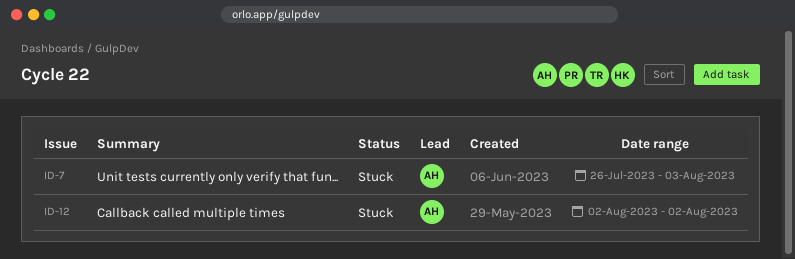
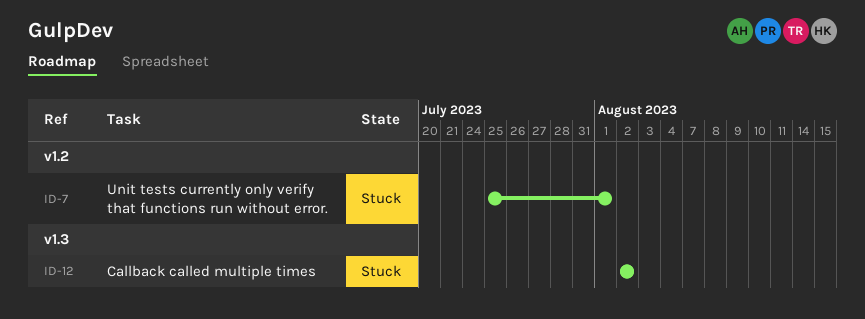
ID-7, start: Jul 26 -> Jul 25
ID-7, due: Aug 3 -> Aug 1

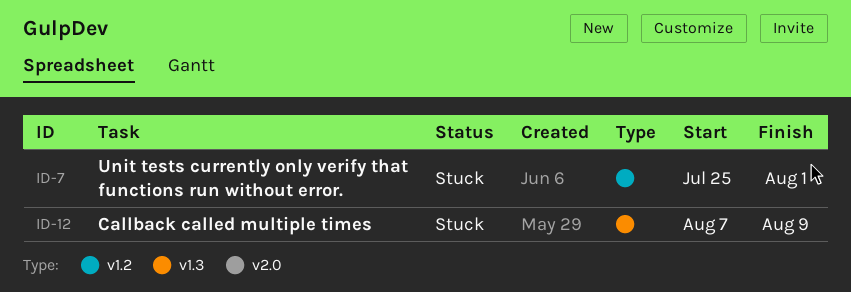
ID-12, start: Aug 2 -> Aug 7
ID-12, due: Aug 2 -> Aug 9

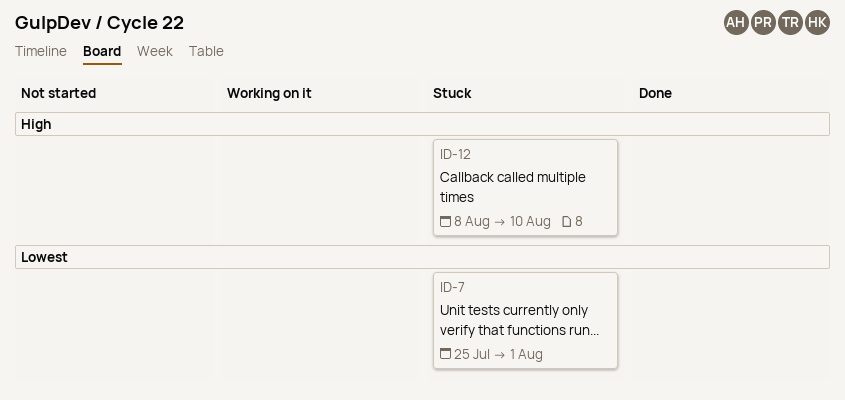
ID-12, start: Aug 7 -> Aug 8
ID-12, due: Aug 9 -> Aug 10

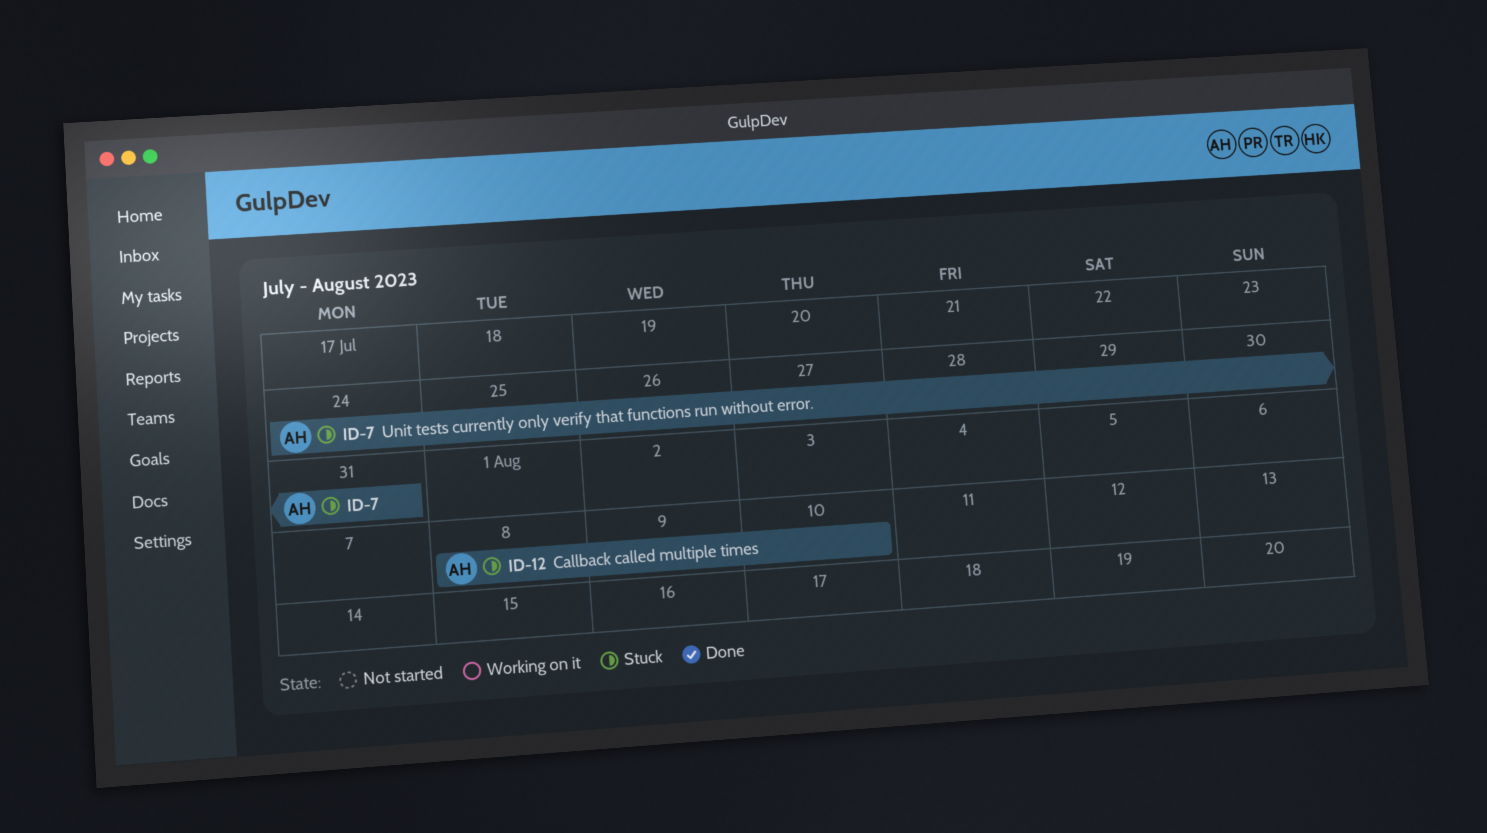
ID-7, start: Jul 25 -> Jul 24
ID-7, due: Aug 1 -> Jul 31

